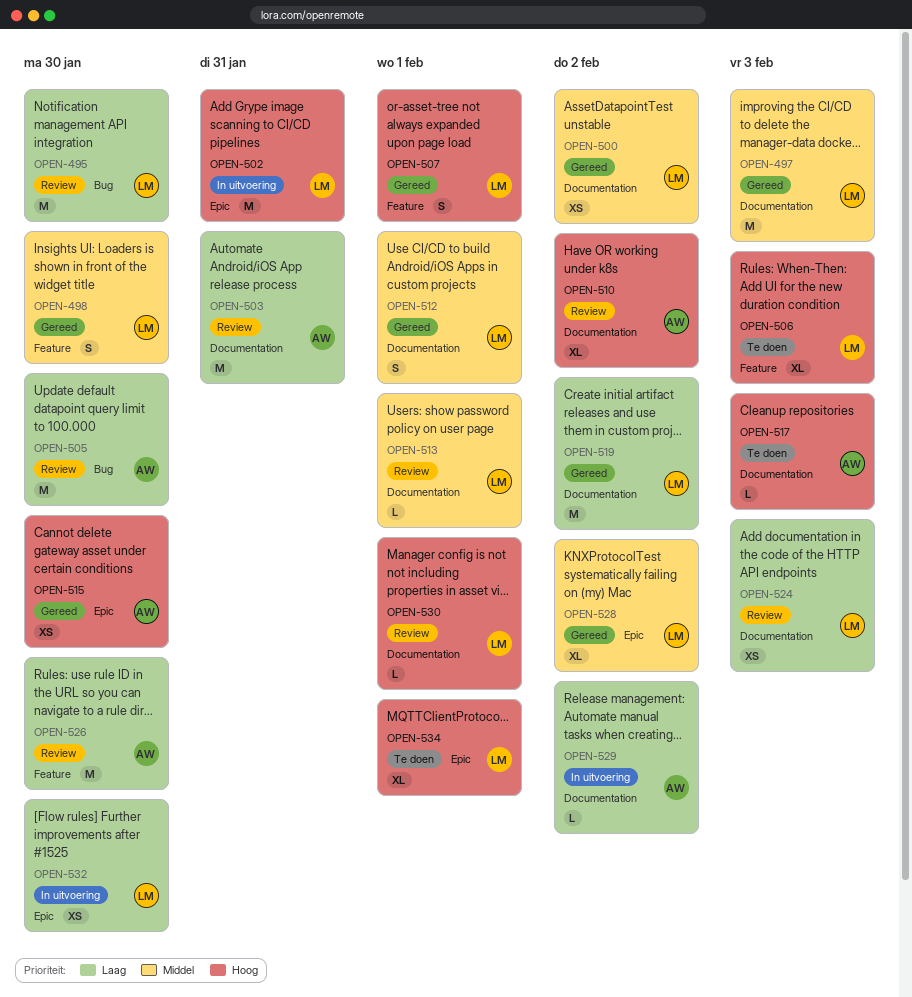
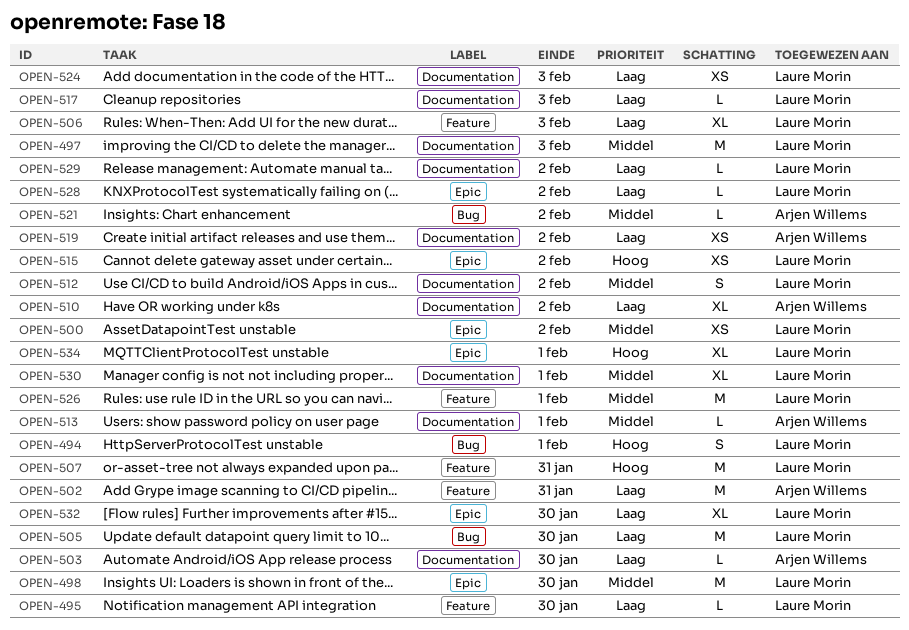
OPEN-494: none -> present
OPEN-495, label: Bug -> Feature
OPEN-495, estimate: M -> L
OPEN-498, label: Feature -> Epic
OPEN-498, estimate: S -> M
OPEN-500, label: Documentation -> Epic
OPEN-502, owner: Laure Morin -> Arjen Willems
OPEN-502, priority: Hoog -> Laag
OPEN-502, label: Epic -> Feature
OPEN-503, estimate: M -> L
OPEN-503, due: Jan 31 -> Jan 30
OPEN-505, owner: Arjen Willems -> Laure Morin
OPEN-506, priority: Hoog -> Laag
OPEN-507, estimate: S -> M
OPEN-507, due: Feb 1 -> Jan 31
OPEN-510, priority: Hoog -> Laag
OPEN-512, due: Feb 1 -> Feb 2
OPEN-513, owner: Laure Morin -> Arjen Willems
OPEN-515, owner: Arjen Willems -> Laure Morin
OPEN-515, due: Jan 30 -> Feb 2
OPEN-517, owner: Arjen Willems -> Laure Morin
OPEN-517, priority: Hoog -> Laag
OPEN-519, owner: Laure Morin -> Arjen Willems
OPEN-519, estimate: M -> XS
OPEN-521: none -> present
OPEN-526, owner: Arjen Willems -> Laure Morin
OPEN-526, priority: Laag -> Middel
OPEN-526, due: Jan 30 -> Feb 1
OPEN-528, priority: Middel -> Laag
OPEN-528, estimate: XL -> L
OPEN-529, owner: Arjen Willems -> Laure Morin
OPEN-530, priority: Hoog -> Middel
OPEN-530, estimate: L -> XL
OPEN-532, estimate: XS -> XL

